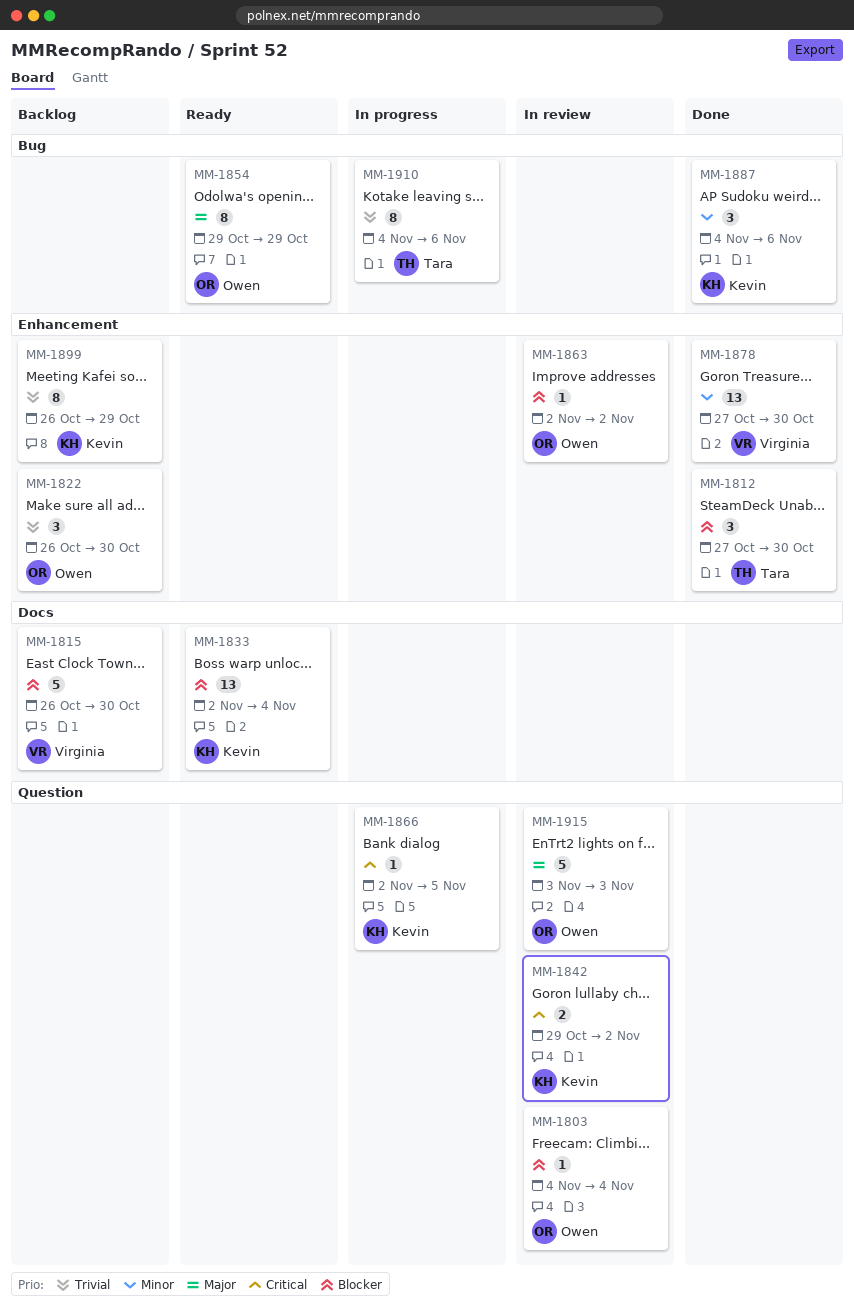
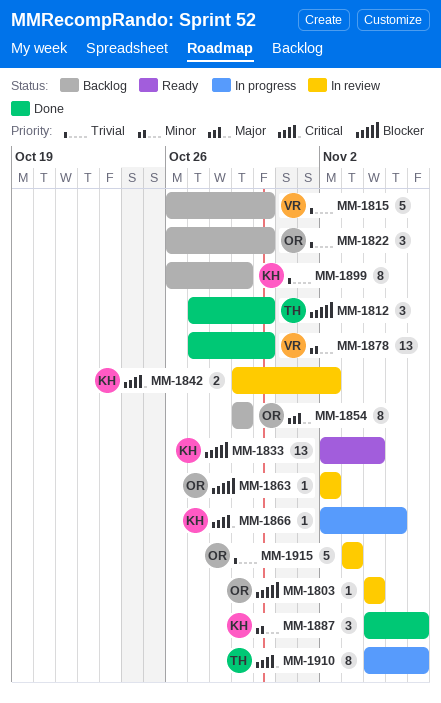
MM-1815, priority: Blocker -> Trivial
MM-1854, status: Ready -> Backlog
MM-1910, priority: Trivial -> Critical
MM-1915, priority: Major -> Trivial

